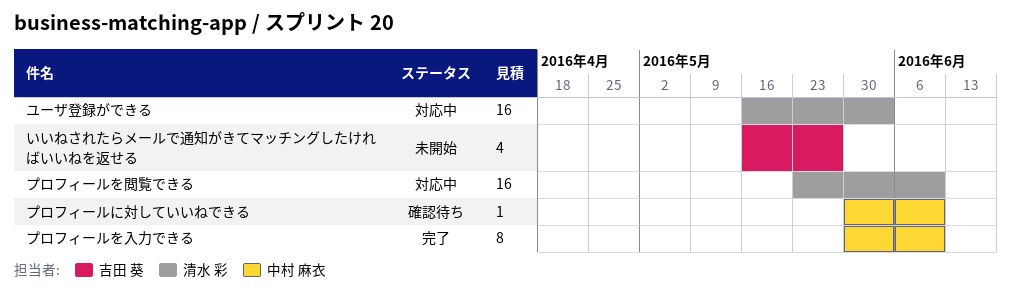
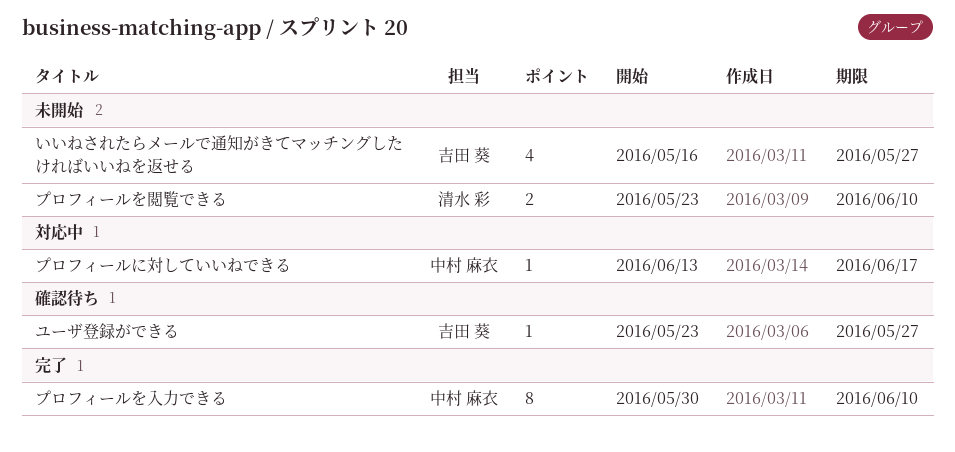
プロフィールに対していいねできる, status: 確認待ち -> 対応中
プロフィールに対していいねできる, start: May 30 -> Jun 13
プロフィールに対していいねできる, due: Jun 10 -> Jun 17
プロフィールを閲覧できる, status: 対応中 -> 未開始
プロフィールを閲覧できる, estimate: 16 -> 2
ユーザ登録ができる, status: 対応中 -> 確認待ち
ユーザ登録ができる, owner: 清水 彩 -> 吉田 葵
ユーザ登録ができる, estimate: 16 -> 1
ユーザ登録ができる, start: May 16 -> May 23
ユーザ登録ができる, due: Jun 3 -> May 27

